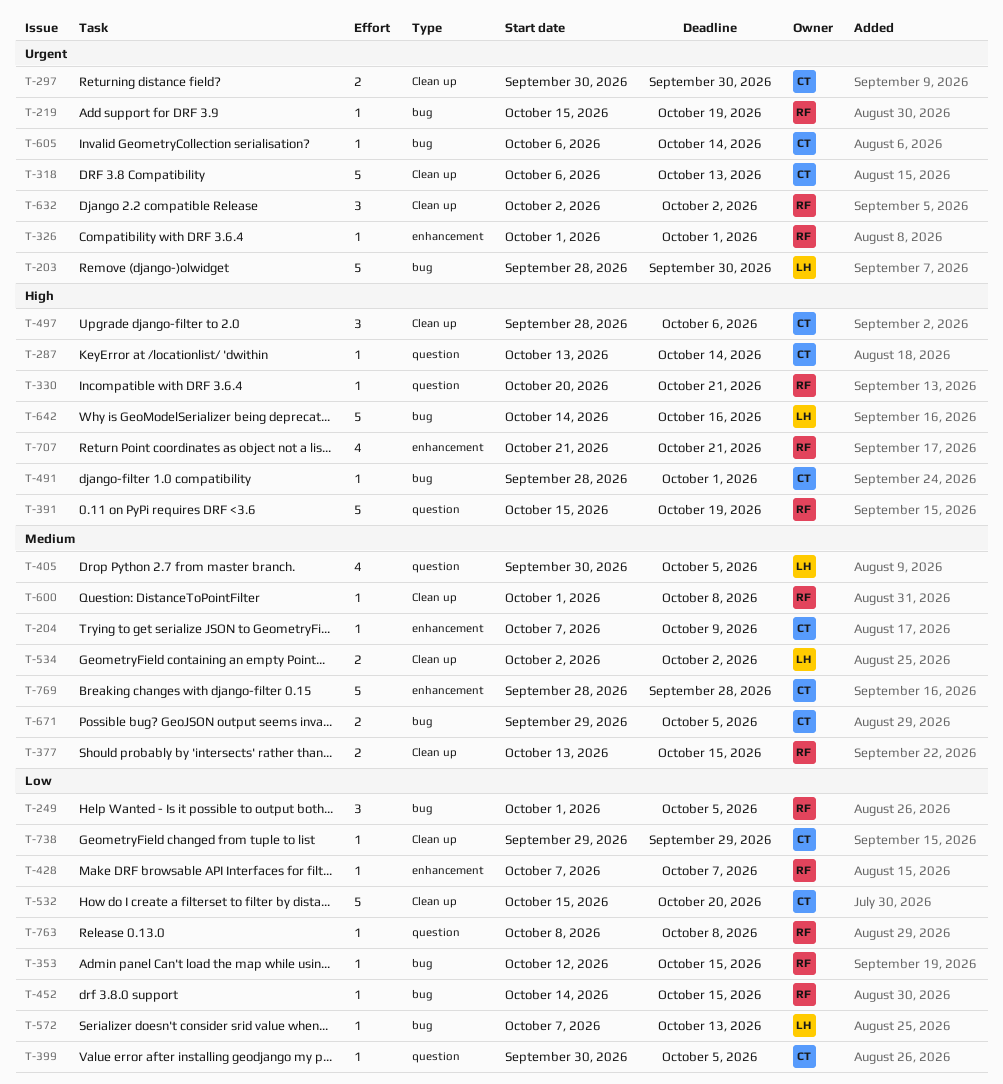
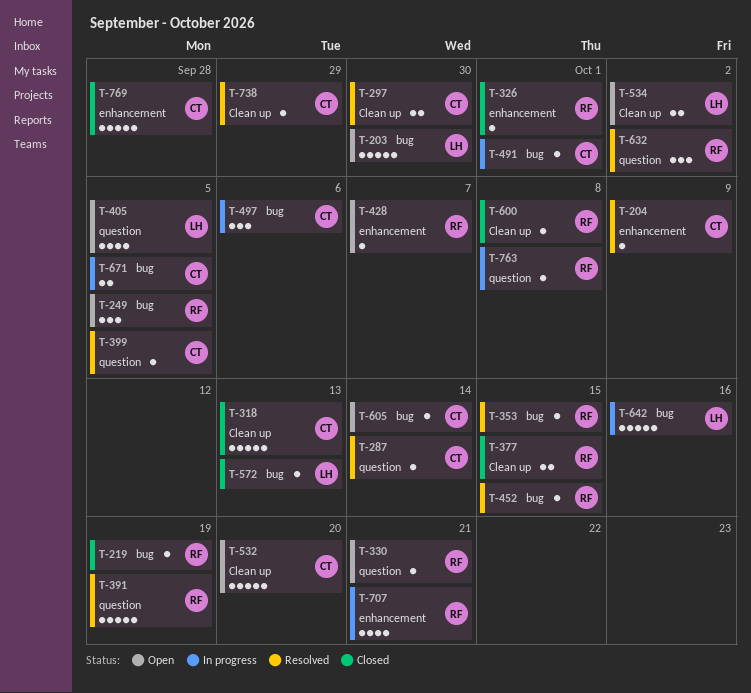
T-497, label: Clean up -> bug
T-632, label: Clean up -> question

